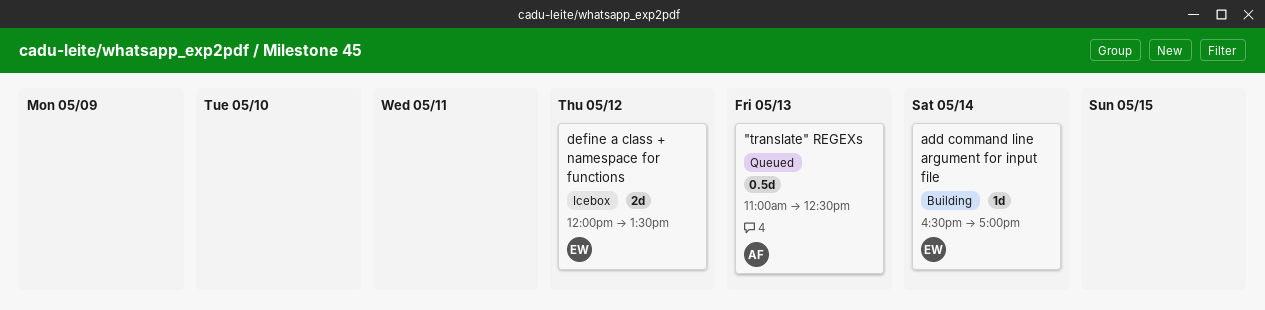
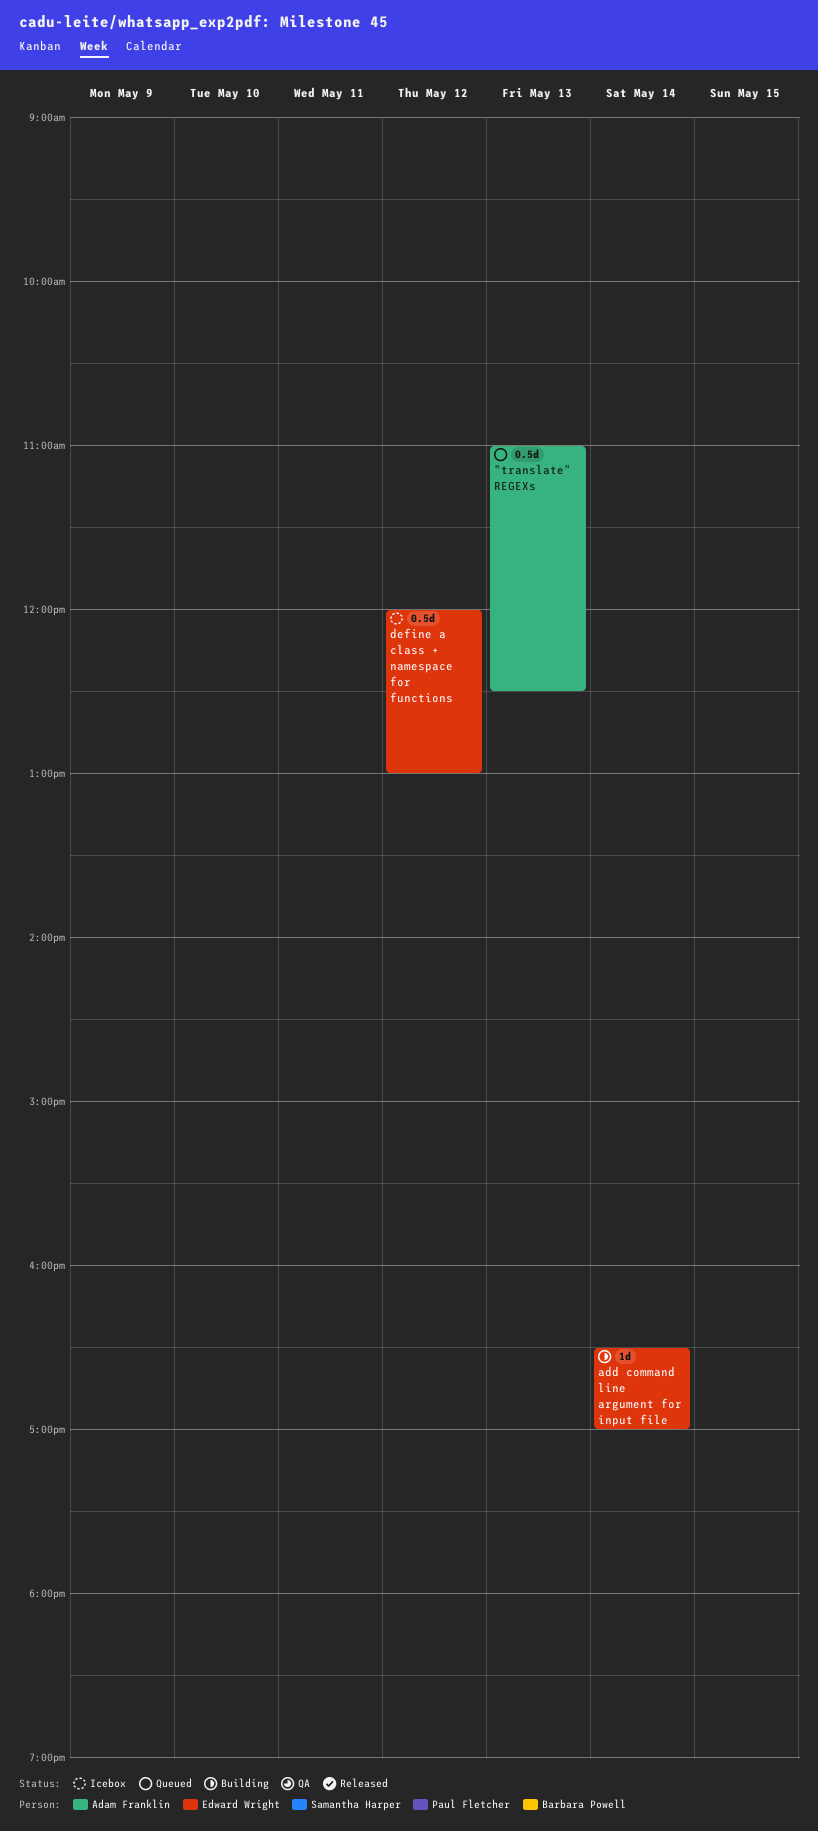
define a class + namespace for functions, estimate: 2d -> 0.5d
define a class + namespace for functions, ends: 13:30 -> 13:00

